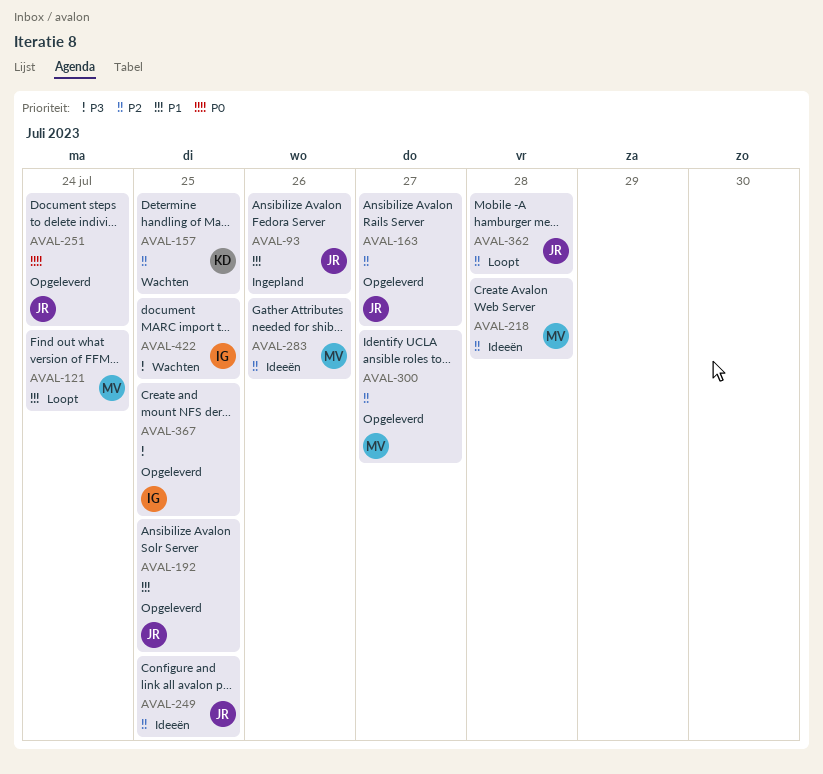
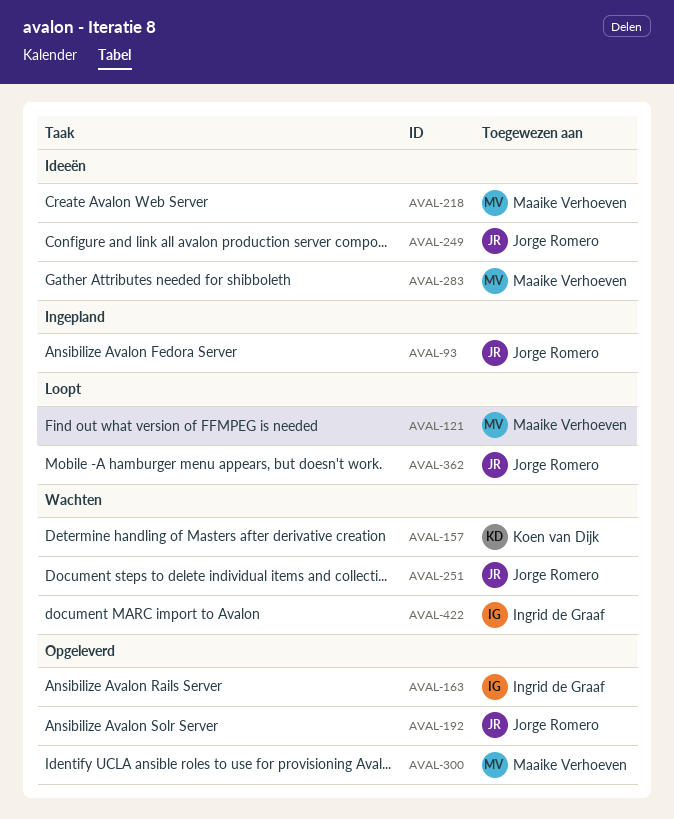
AVAL-163, owner: Jorge Romero -> Ingrid de Graaf
AVAL-251, status: Opgeleverd -> Wachten
AVAL-367: present -> none

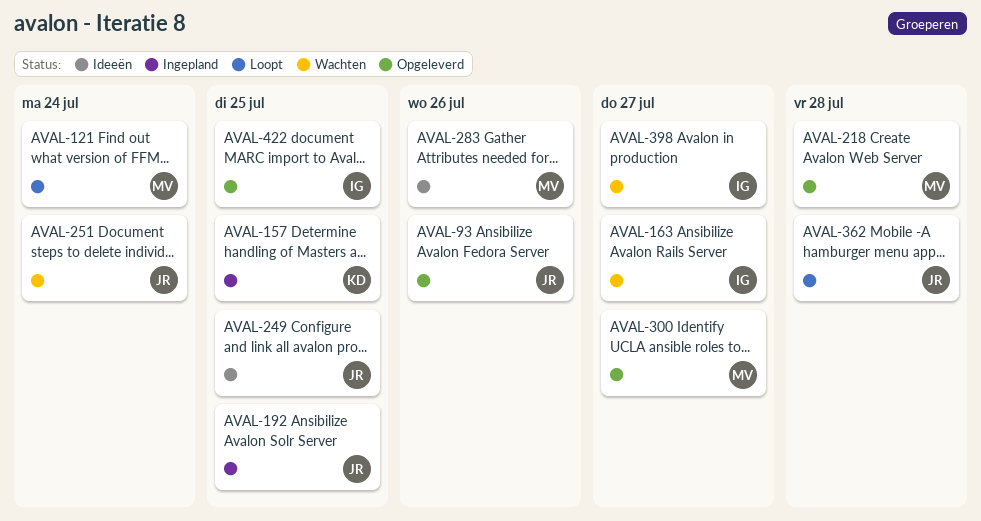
AVAL-93, status: Ingepland -> Opgeleverd
AVAL-157, status: Wachten -> Ingepland
AVAL-163, status: Opgeleverd -> Wachten
AVAL-192, status: Opgeleverd -> Ingepland
AVAL-218, status: Ideeën -> Opgeleverd
AVAL-398: none -> present
AVAL-422, status: Wachten -> Opgeleverd

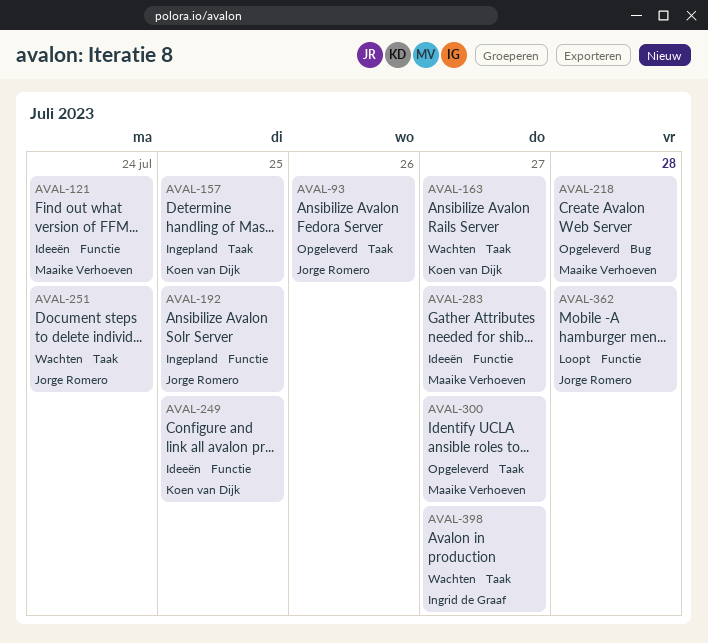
AVAL-121, status: Loopt -> Ideeën
AVAL-163, owner: Ingrid de Graaf -> Koen van Dijk
AVAL-249, owner: Jorge Romero -> Koen van Dijk
AVAL-283, due: Jul 26 -> Jul 27
AVAL-422: present -> none

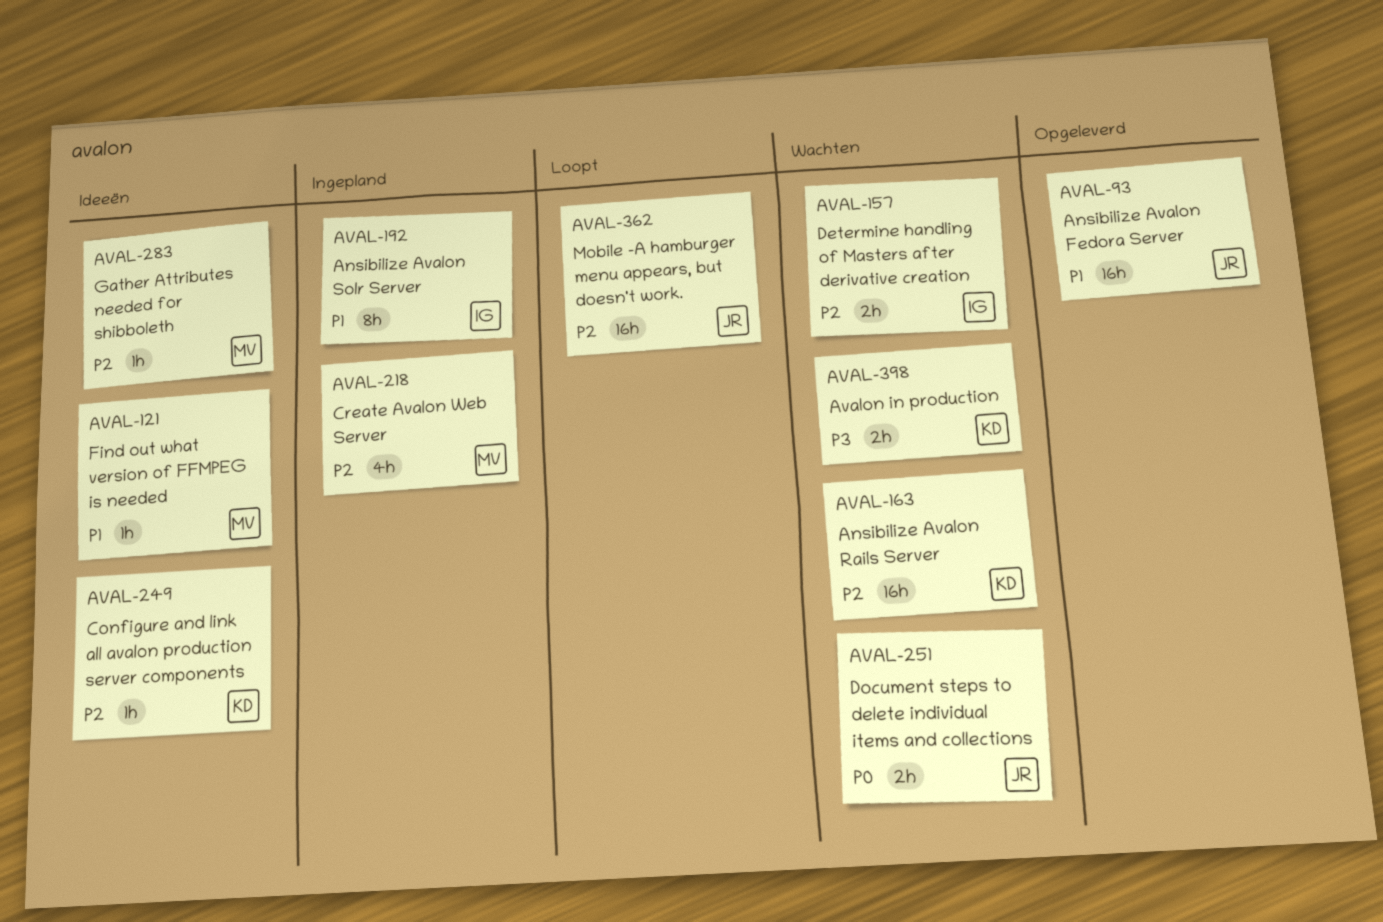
AVAL-157, status: Ingepland -> Wachten
AVAL-157, owner: Koen van Dijk -> Ingrid de Graaf
AVAL-192, owner: Jorge Romero -> Ingrid de Graaf
AVAL-218, status: Opgeleverd -> Ingepland
AVAL-300: present -> none
AVAL-398, owner: Ingrid de Graaf -> Koen van Dijk

